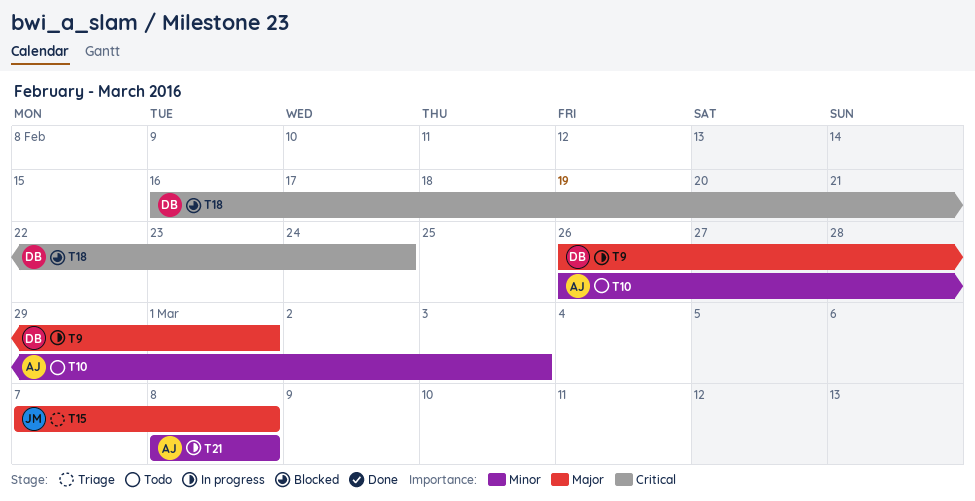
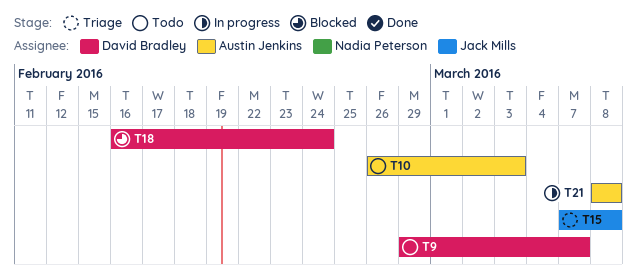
T9, status: In progress -> Todo
T9, start: Feb 26 -> Feb 29
T9, due: Mar 1 -> Mar 7

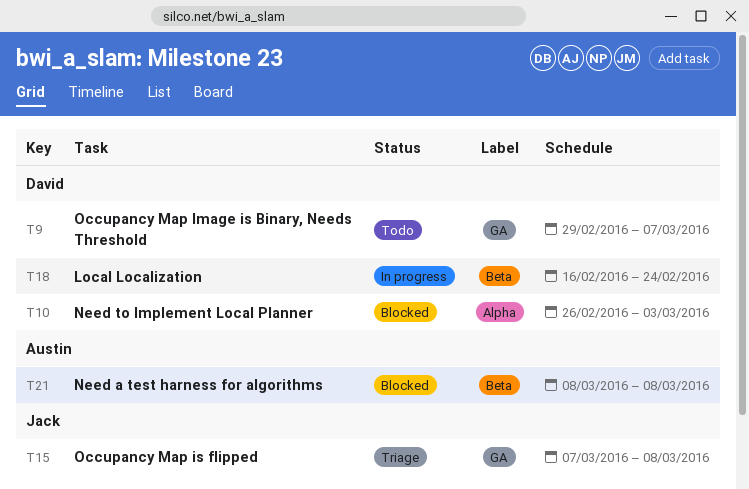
T10, status: Todo -> Blocked
T10, owner: Austin Jenkins -> David Bradley
T18, status: Blocked -> In progress
T21, status: In progress -> Blocked

